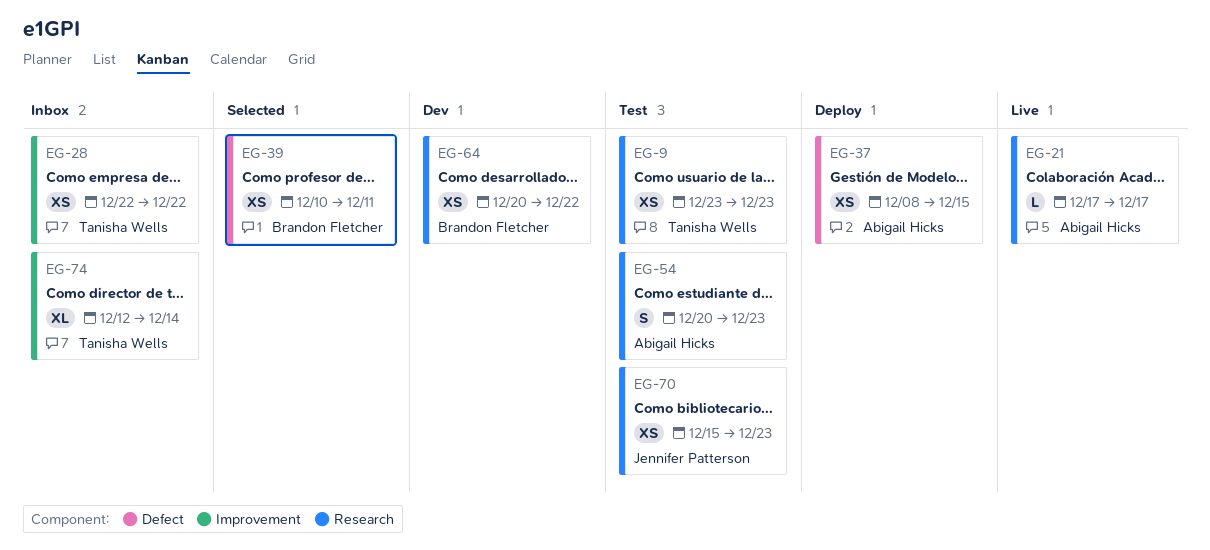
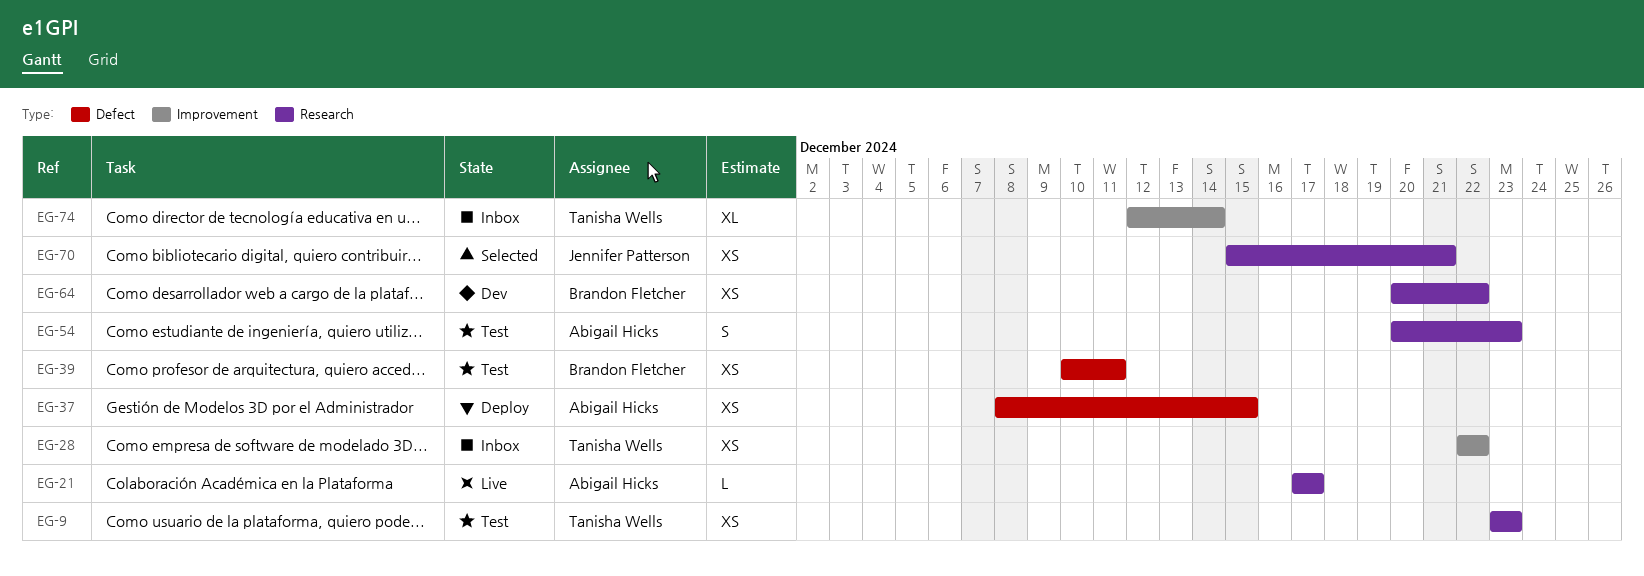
EG-39, status: Selected -> Test
EG-70, status: Test -> Selected
EG-70, due: Dec 23 -> Dec 21

